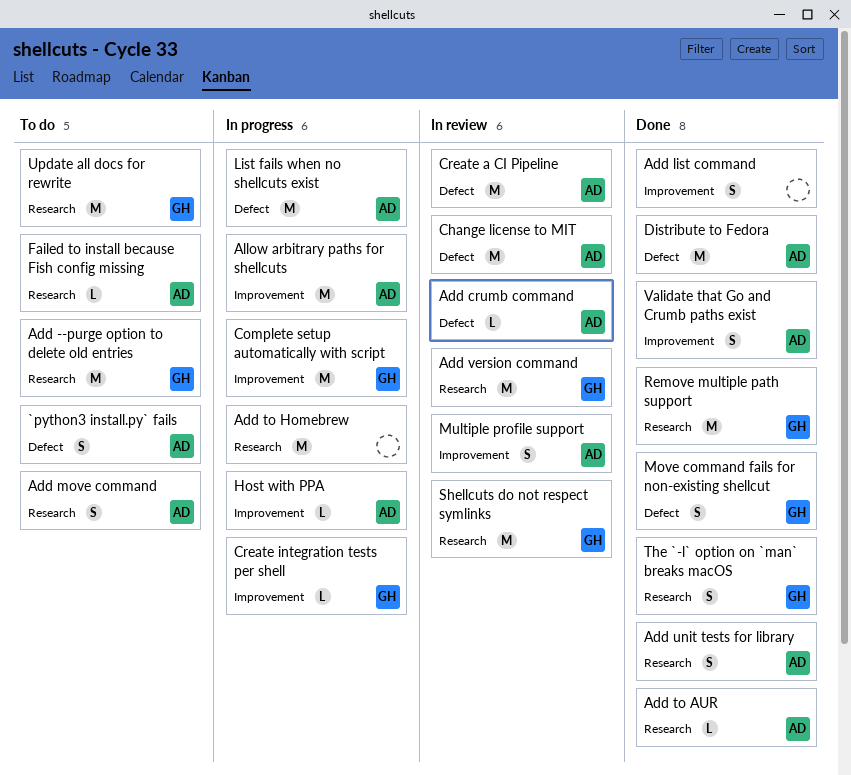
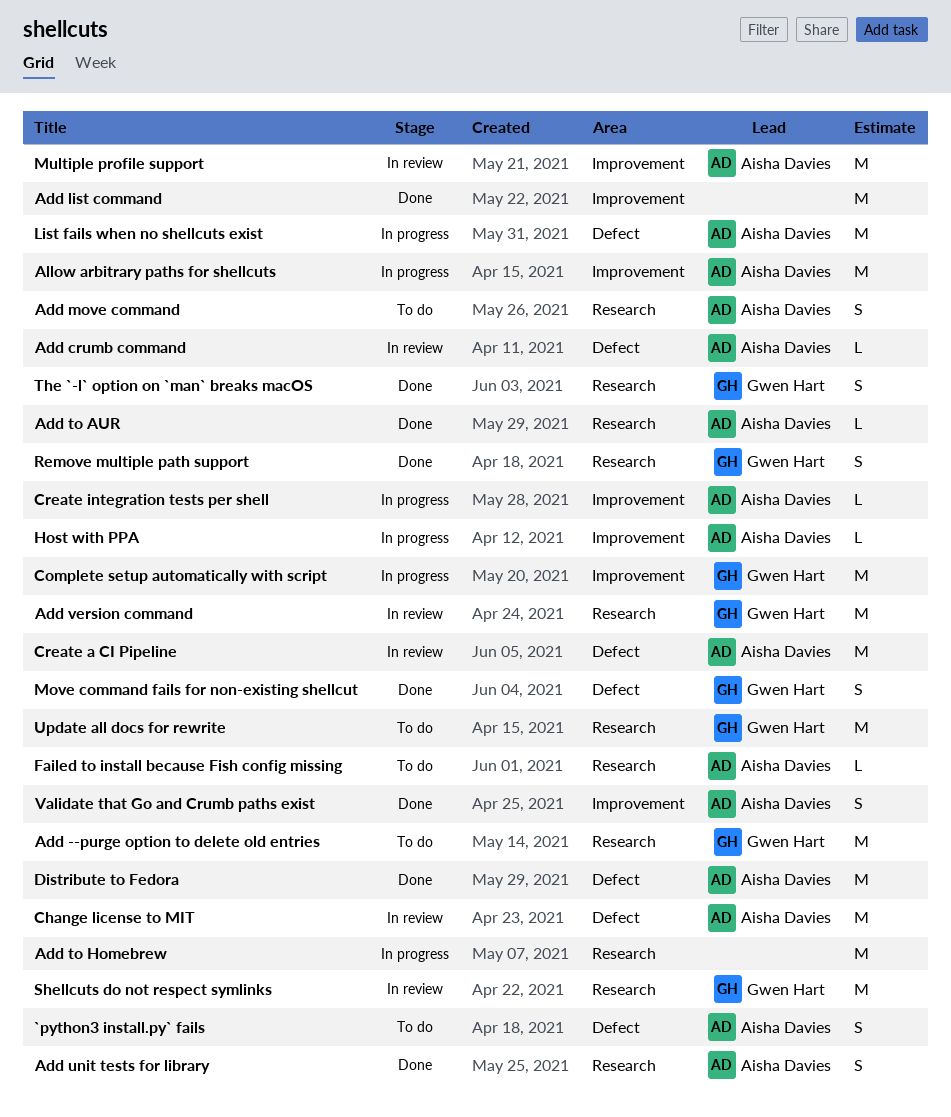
Add list command, estimate: S -> M
Create integration tests per shell, owner: Gwen Hart -> Aisha Davies
Multiple profile support, estimate: S -> M
Remove multiple path support, estimate: M -> S

